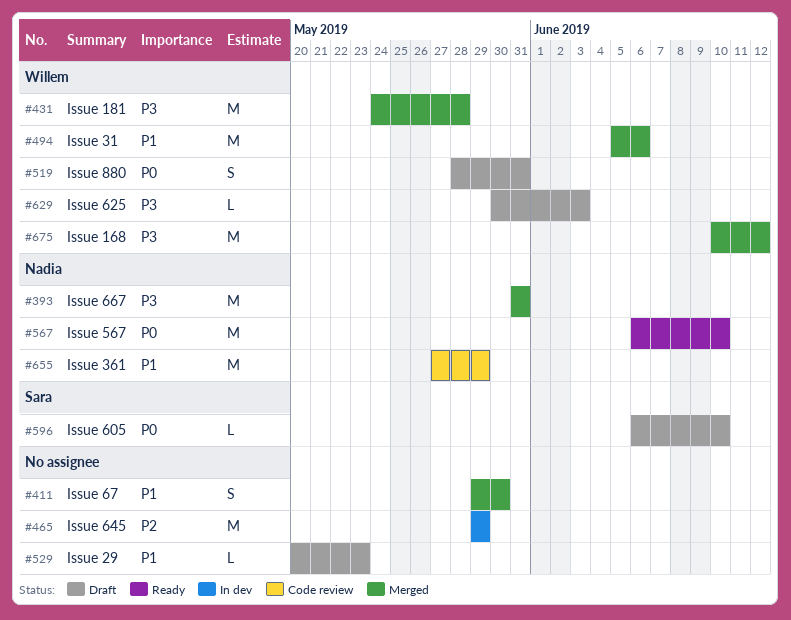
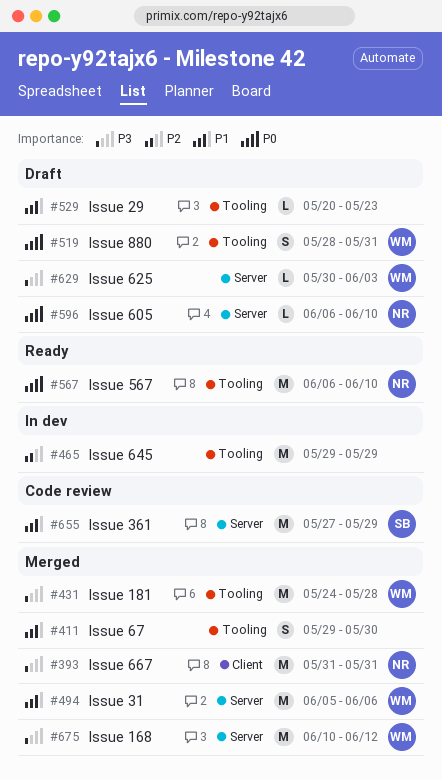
#596, owner: Sara -> Nadia
#655, owner: Nadia -> Sara

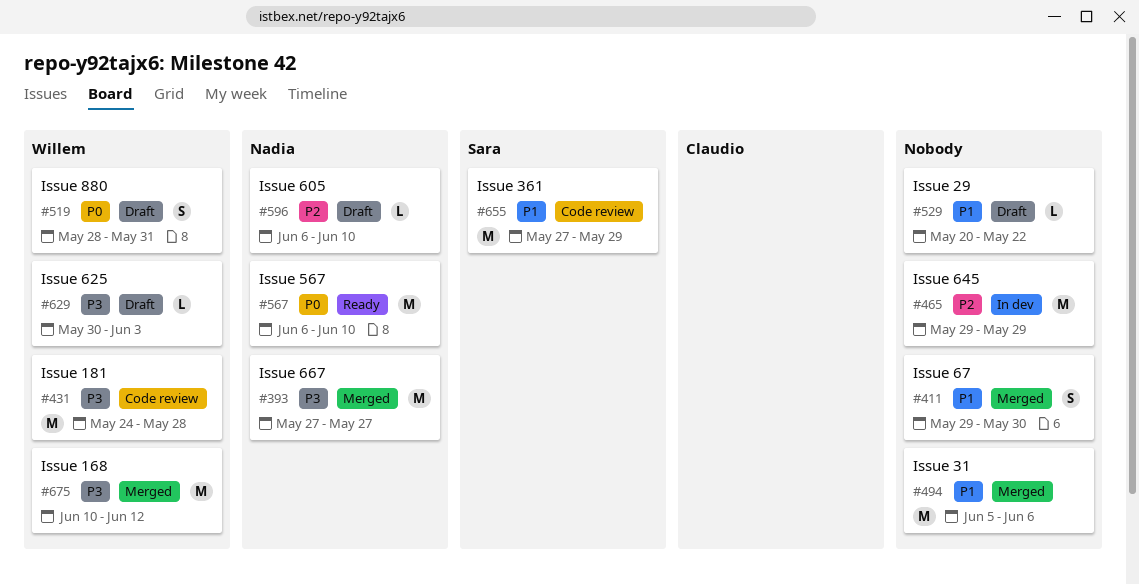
#393, start: May 31 -> May 27
#393, due: May 31 -> May 27
#431, status: Merged -> Code review
#494, owner: Willem -> none
#529, due: May 23 -> May 22
#596, priority: P0 -> P2

